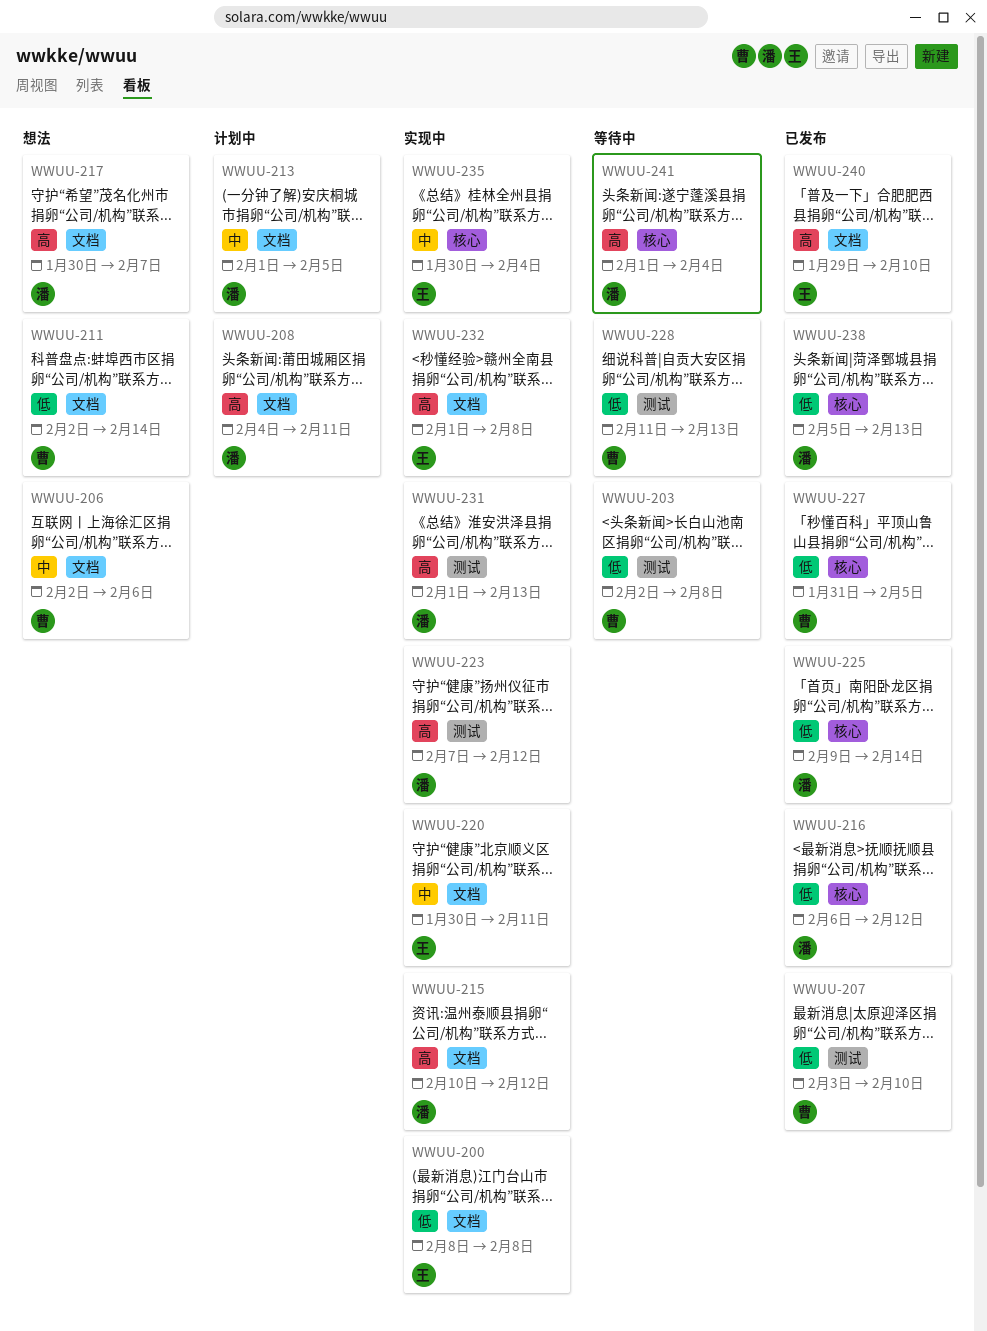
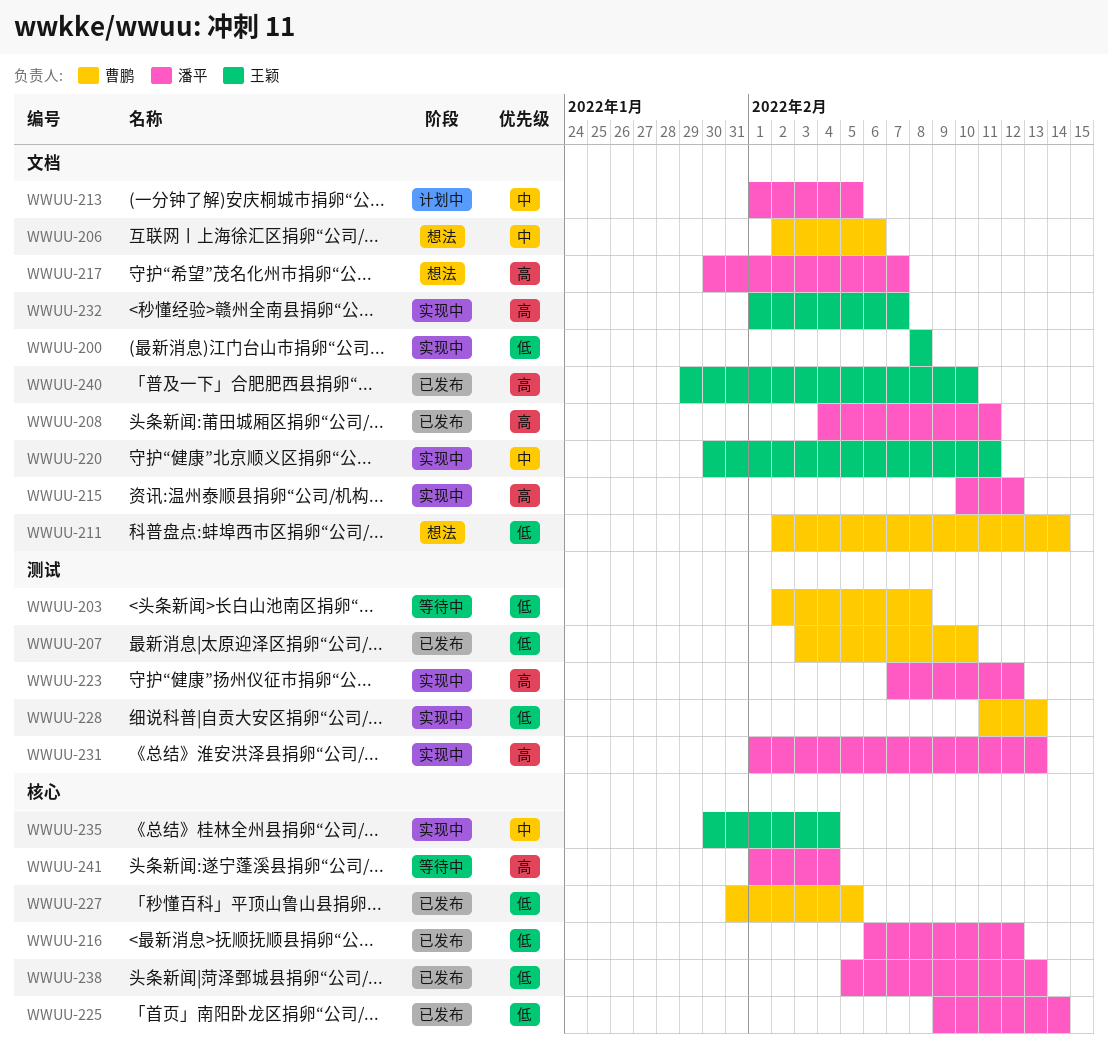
WWUU-208, status: 计划中 -> 已发布
WWUU-228, status: 等待中 -> 实现中
WWUU-232, due: Feb 8 -> Feb 7

